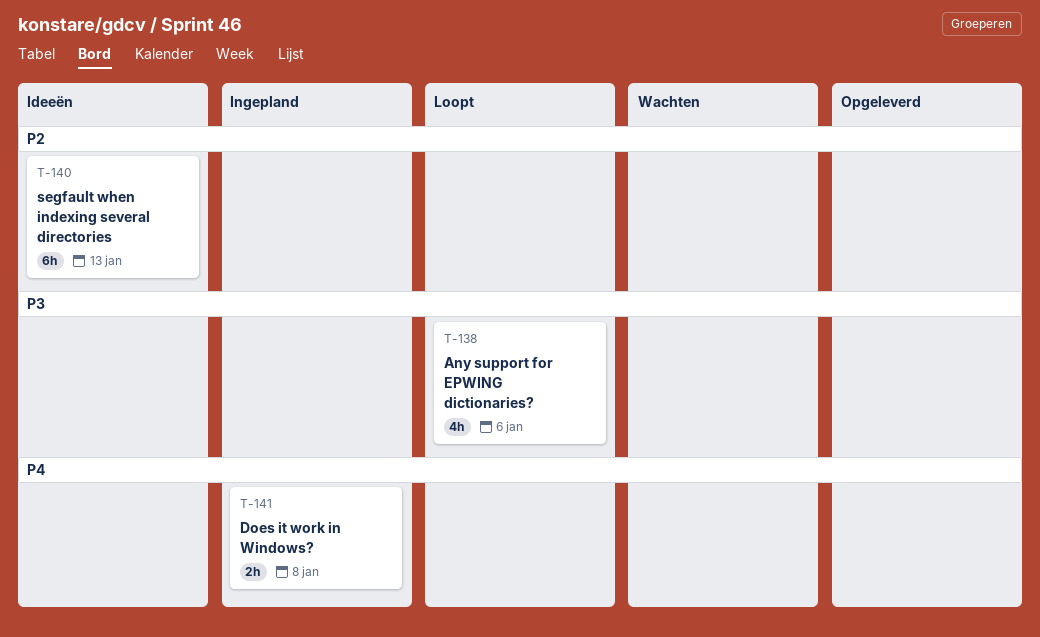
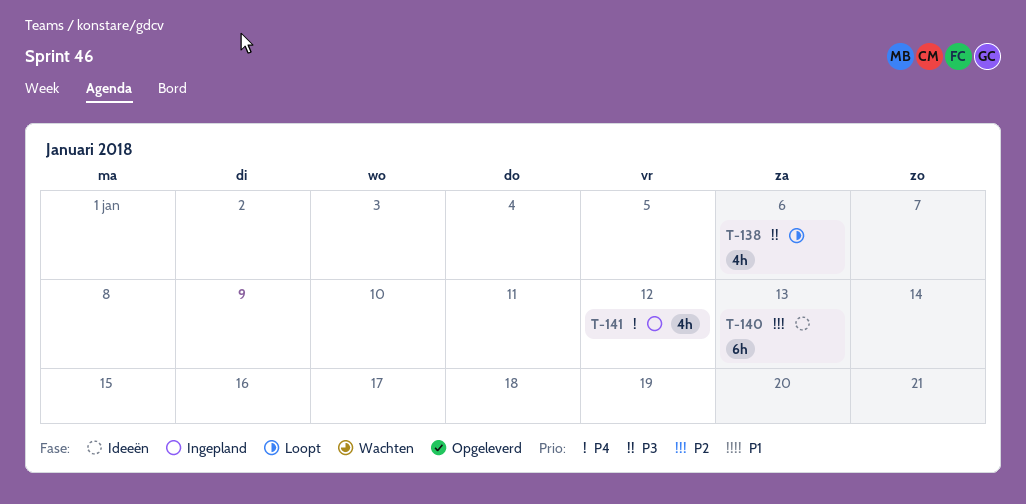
T-141, estimate: 2h -> 4h
T-141, due: Jan 8 -> Jan 12

